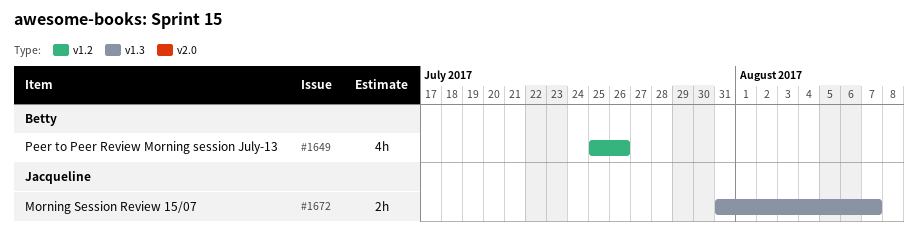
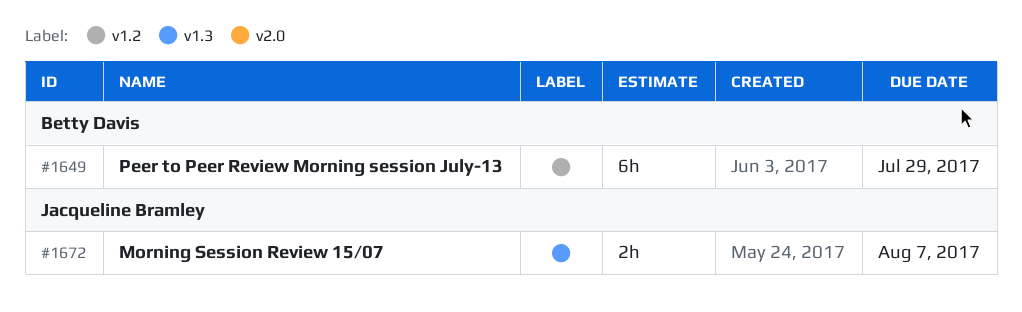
#1649, estimate: 4h -> 6h
#1649, due: Jul 26 -> Jul 29

